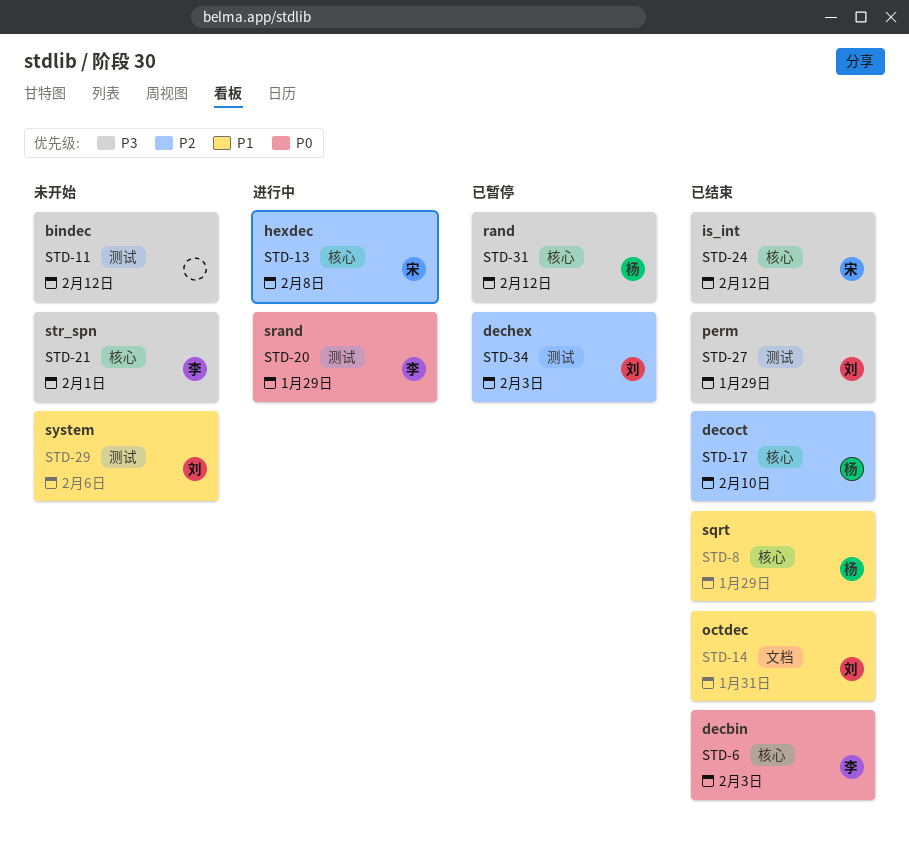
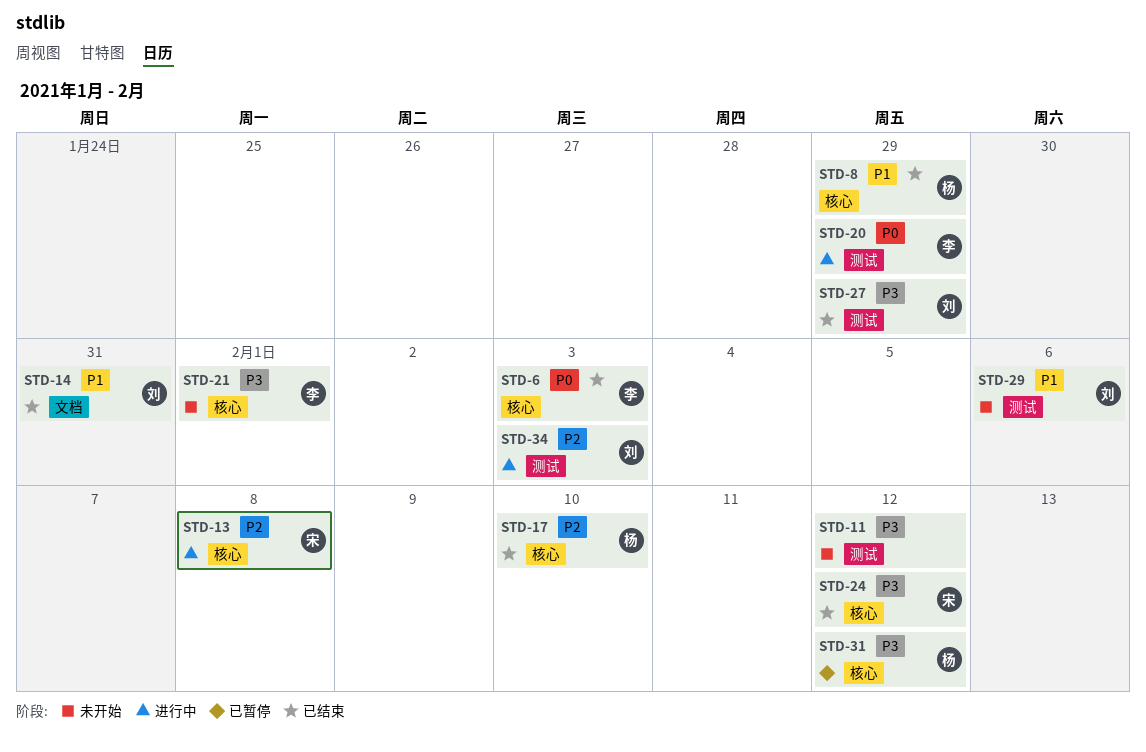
STD-34, status: 已暂停 -> 进行中

